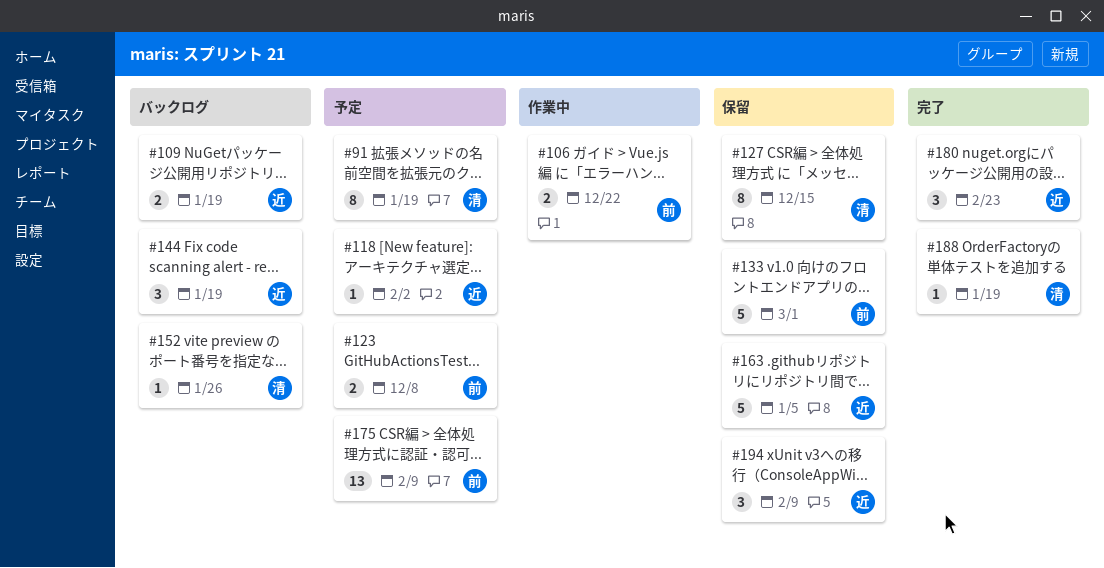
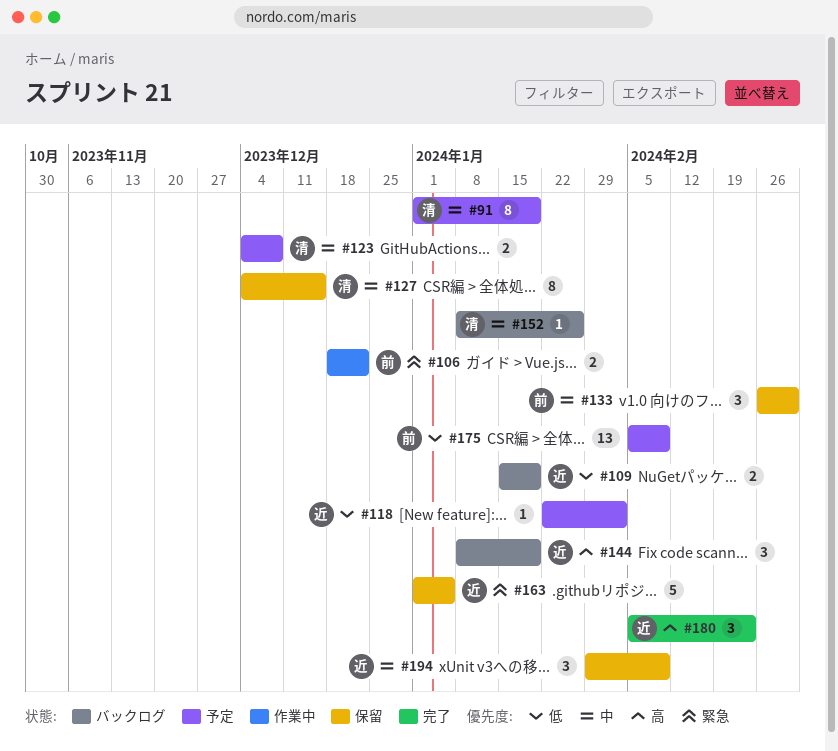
#123, owner: 前 -> 清
#133, estimate: 5 -> 3
#188: present -> none

